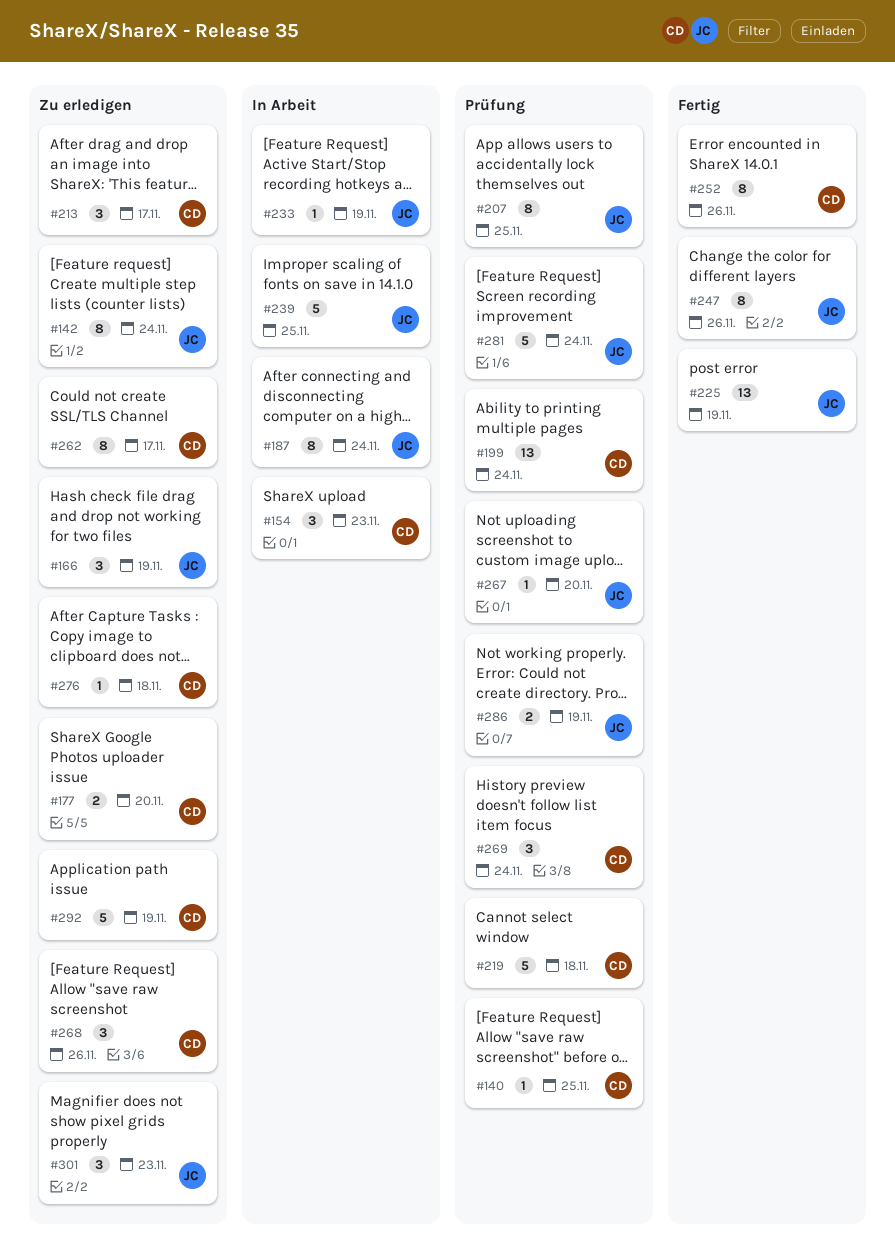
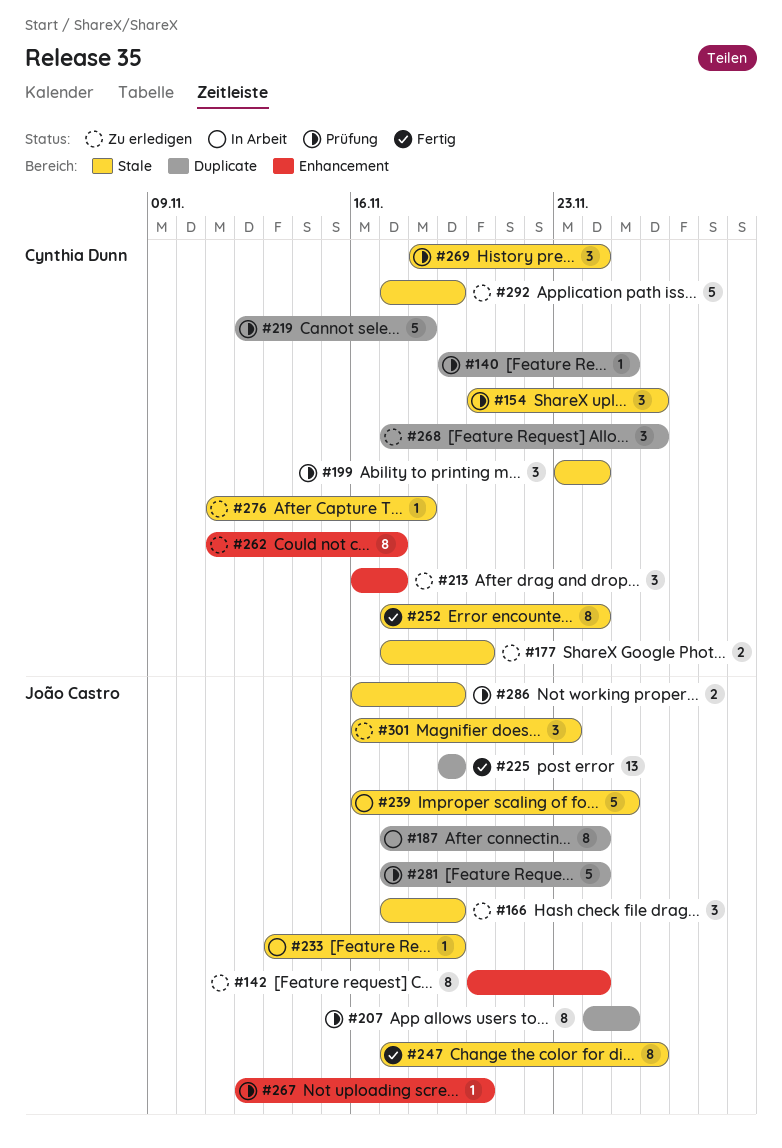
#154, status: In Arbeit -> Prüfung
#154, due: Nov 23 -> Nov 26
#199, estimate: 13 -> 3
#252, due: Nov 26 -> Nov 24

